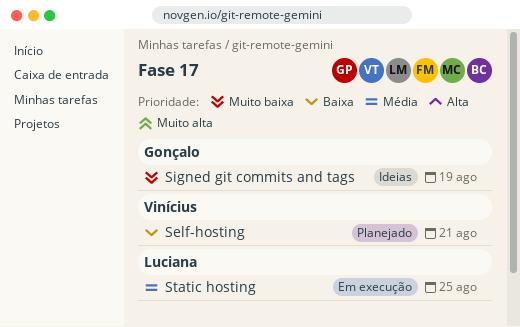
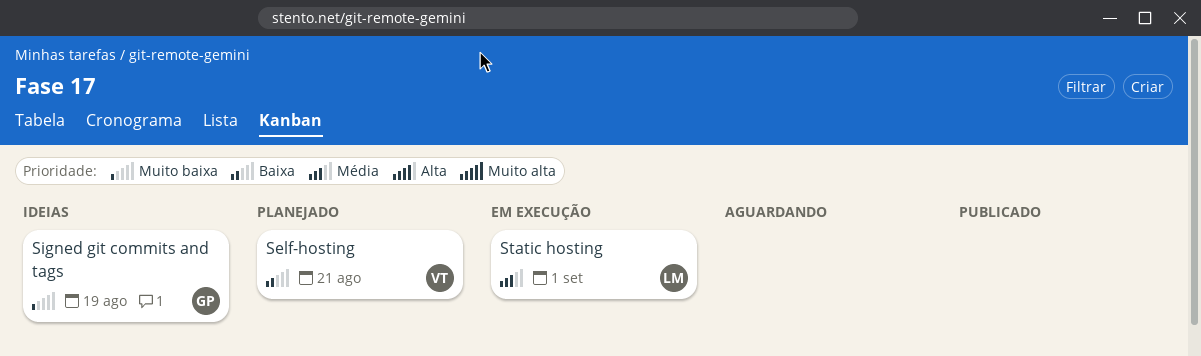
Static hosting, due: Aug 25 -> Sep 1

